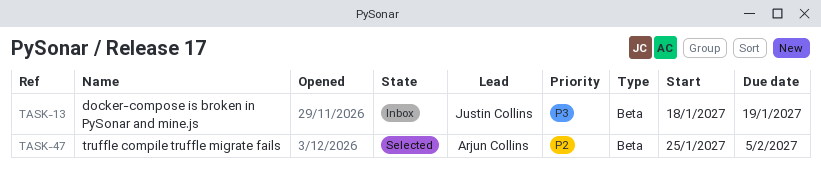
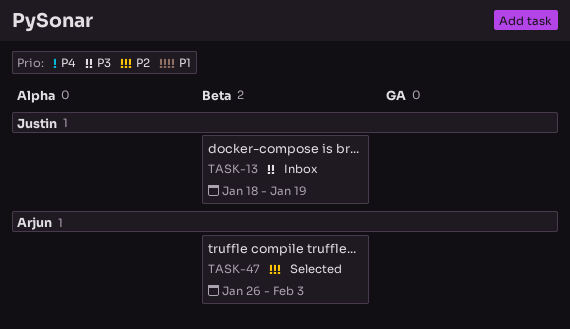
TASK-47, start: Jan 25 -> Jan 26
TASK-47, due: Feb 5 -> Feb 3

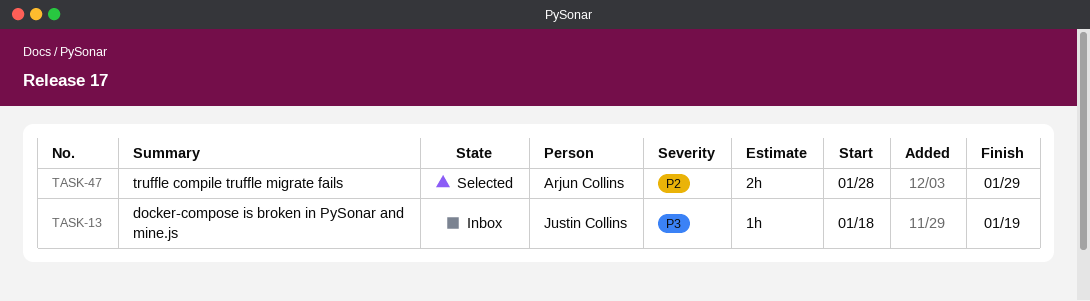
TASK-47, start: Jan 26 -> Jan 28
TASK-47, due: Feb 3 -> Jan 29

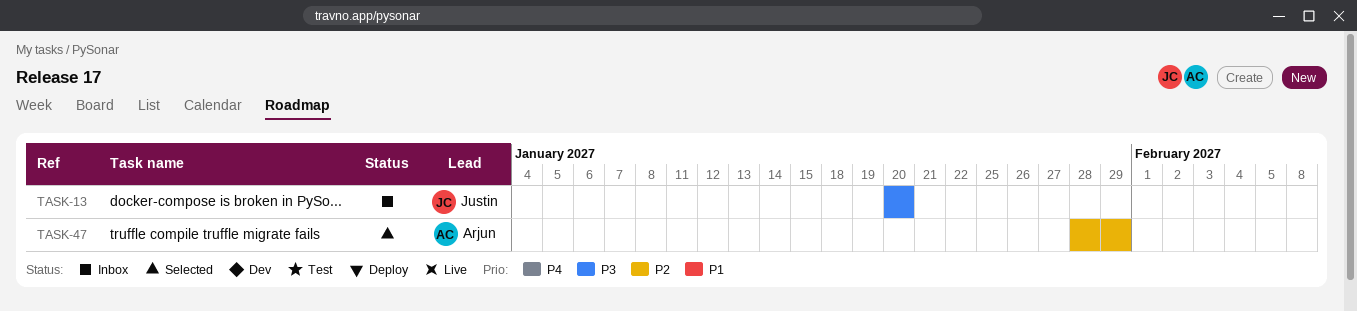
TASK-13, start: Jan 18 -> Jan 20
TASK-13, due: Jan 19 -> Jan 20

